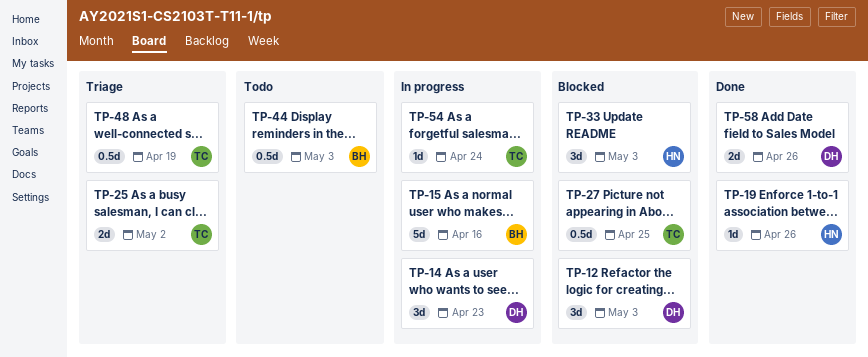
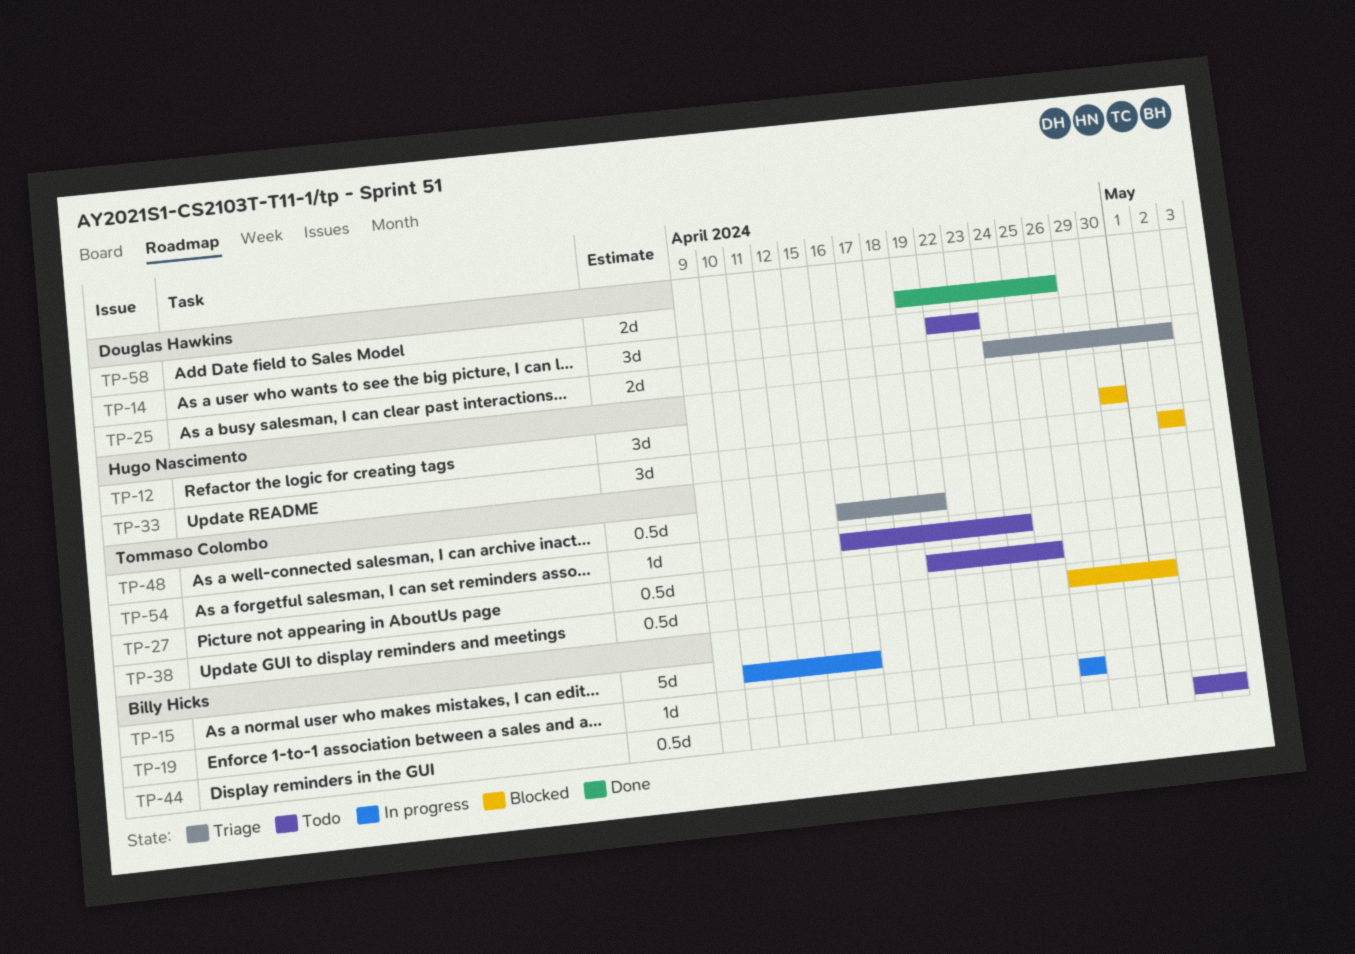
TP-12, owner: Douglas Hawkins -> Hugo Nascimento
TP-12, due: May 3 -> Apr 30
TP-14, status: In progress -> Todo
TP-19, status: Done -> In progress
TP-19, owner: Hugo Nascimento -> Billy Hicks
TP-25, owner: Tommaso Colombo -> Douglas Hawkins
TP-27, status: Blocked -> Todo
TP-33, due: May 3 -> May 2
TP-38: none -> present
TP-54, status: In progress -> Todo

